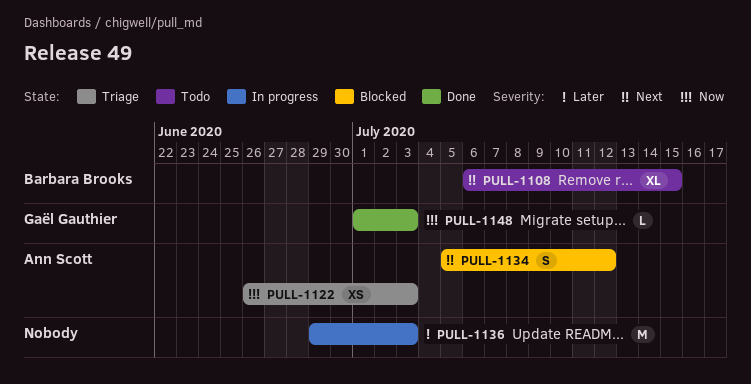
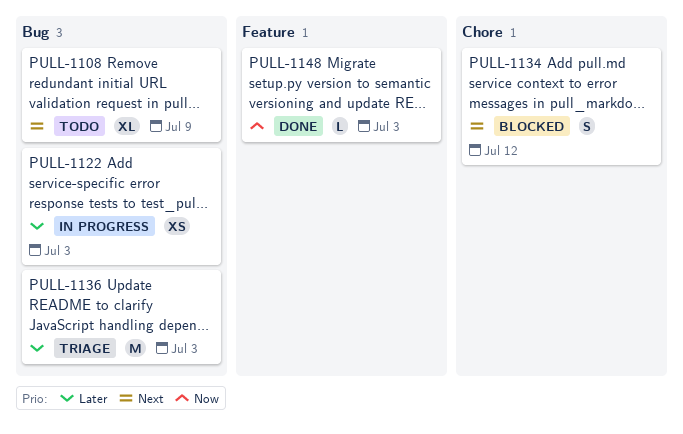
PULL-1108, due: Jul 15 -> Jul 9
PULL-1122, status: Triage -> In progress
PULL-1122, priority: Now -> Later
PULL-1136, status: In progress -> Triage

